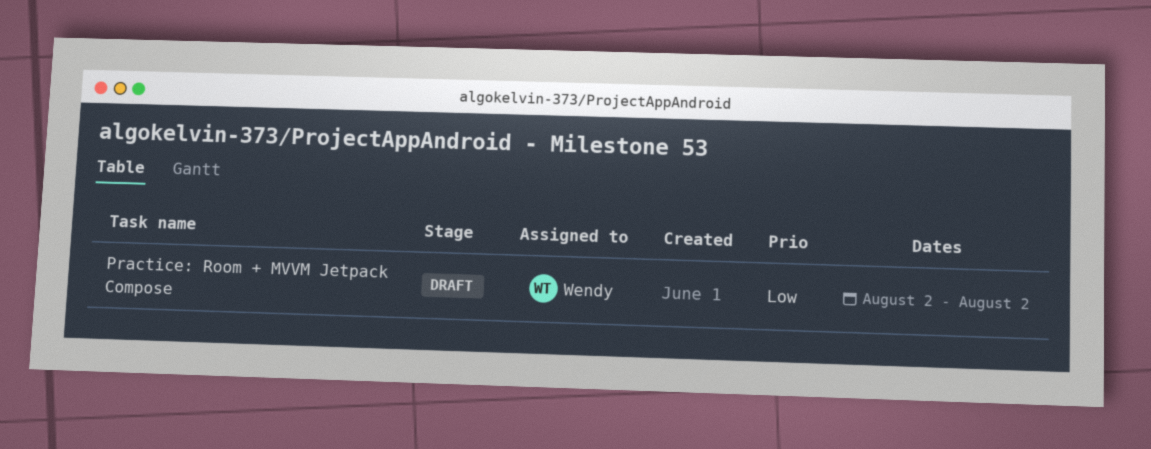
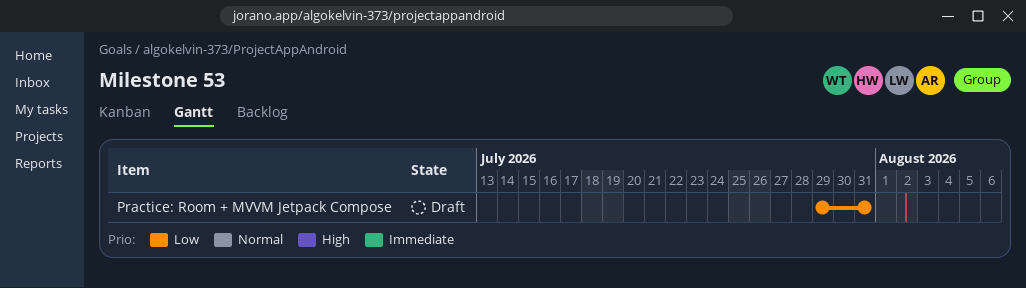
Practice: Room + MVVM Jetpack Compose, start: Aug 2 -> Jul 29
Practice: Room + MVVM Jetpack Compose, due: Aug 2 -> Jul 31

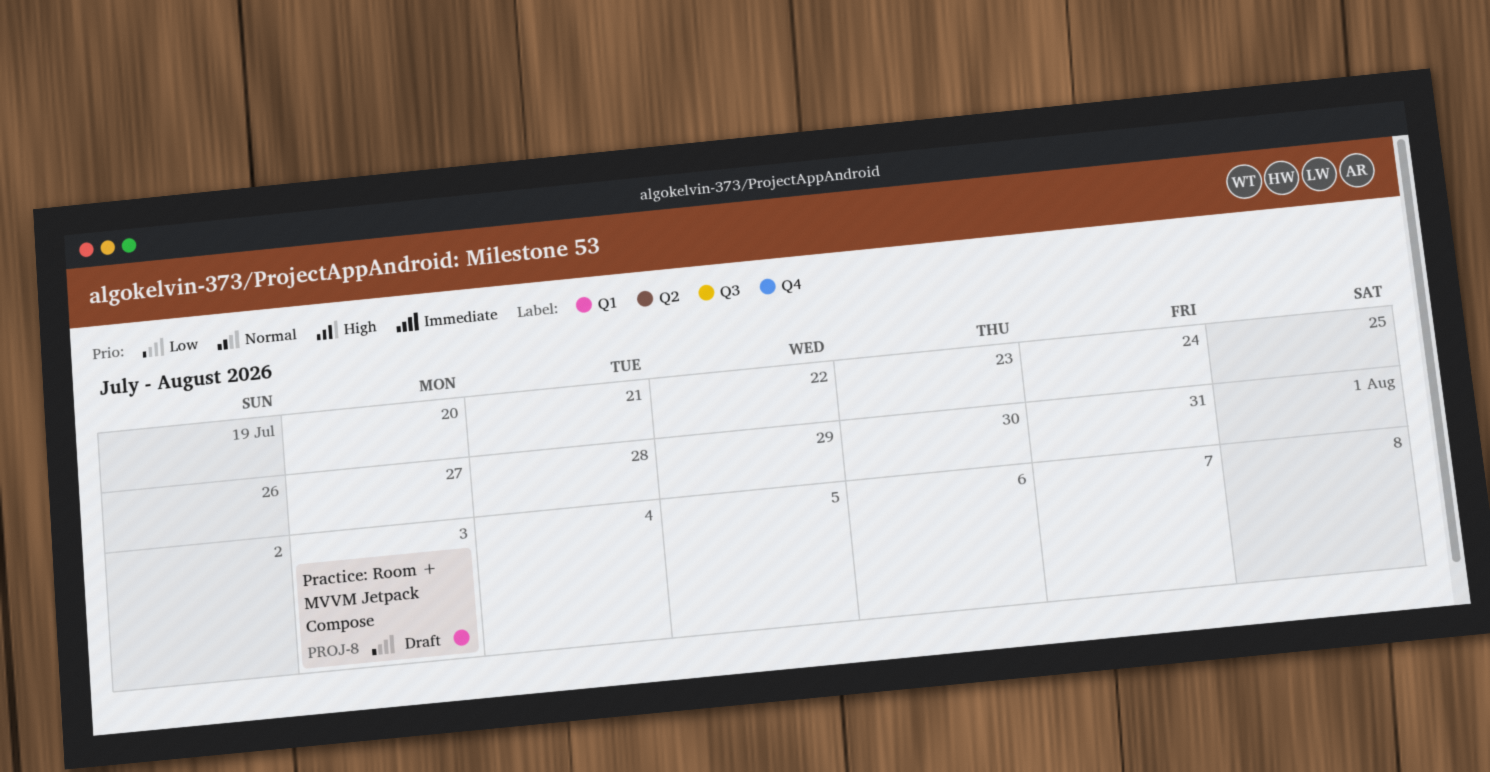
Practice: Room + MVVM Jetpack Compose, due: Jul 31 -> Aug 3

